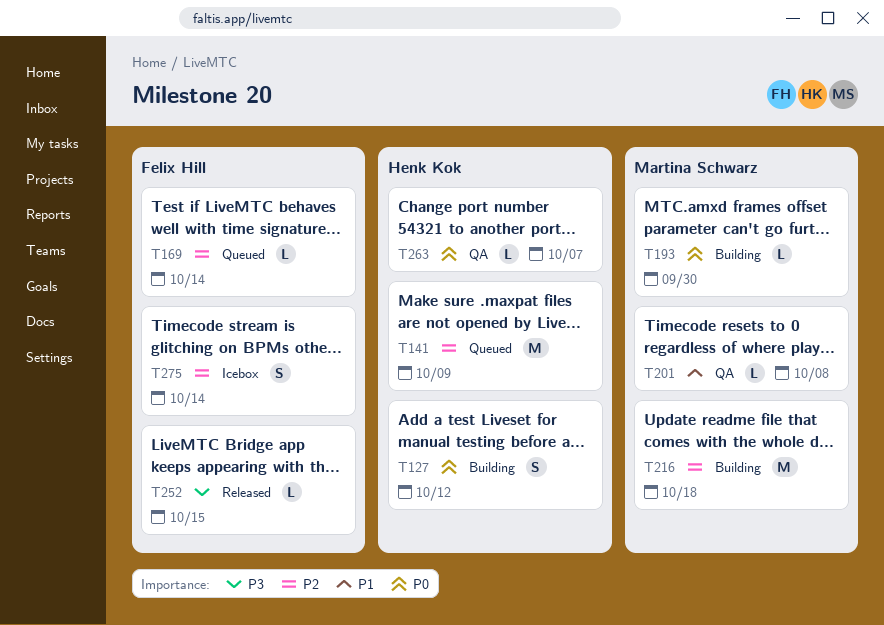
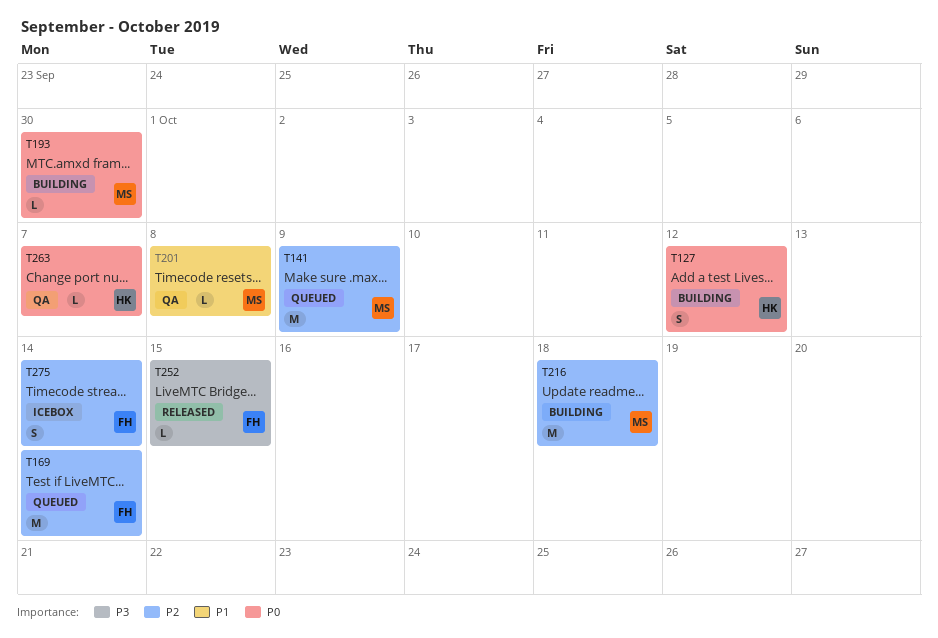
T141, owner: Henk Kok -> Martina Schwarz
T169, estimate: L -> M

